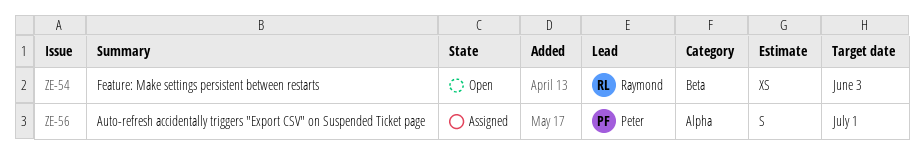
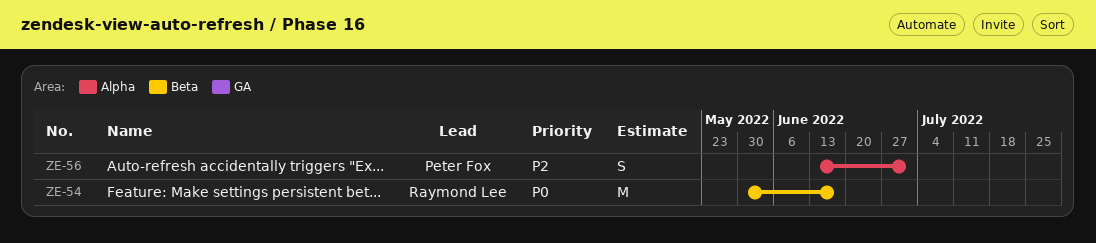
ZE-54, estimate: XS -> M
ZE-54, due: Jun 3 -> Jun 17

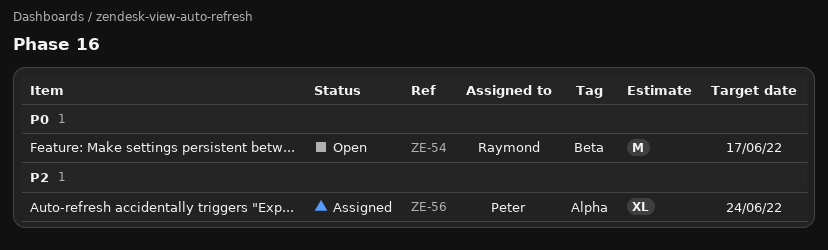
ZE-56, estimate: S -> XL
ZE-56, due: Jul 1 -> Jun 24

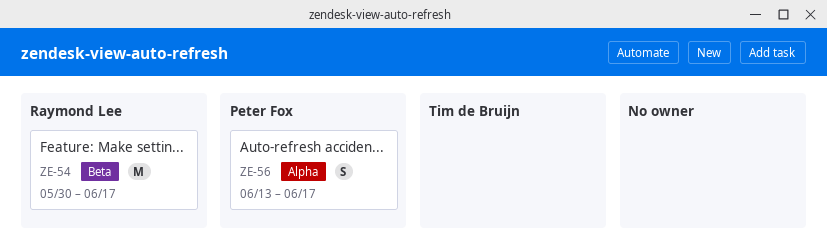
ZE-56, estimate: XL -> S
ZE-56, due: Jun 24 -> Jun 17

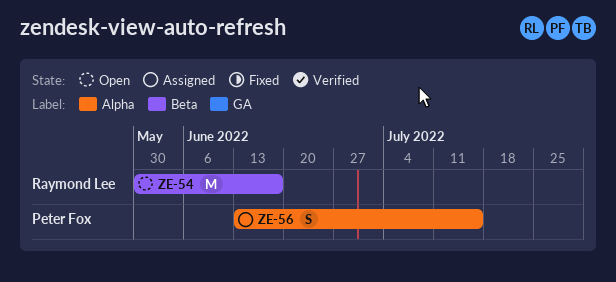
ZE-56, due: Jun 17 -> Jul 15

